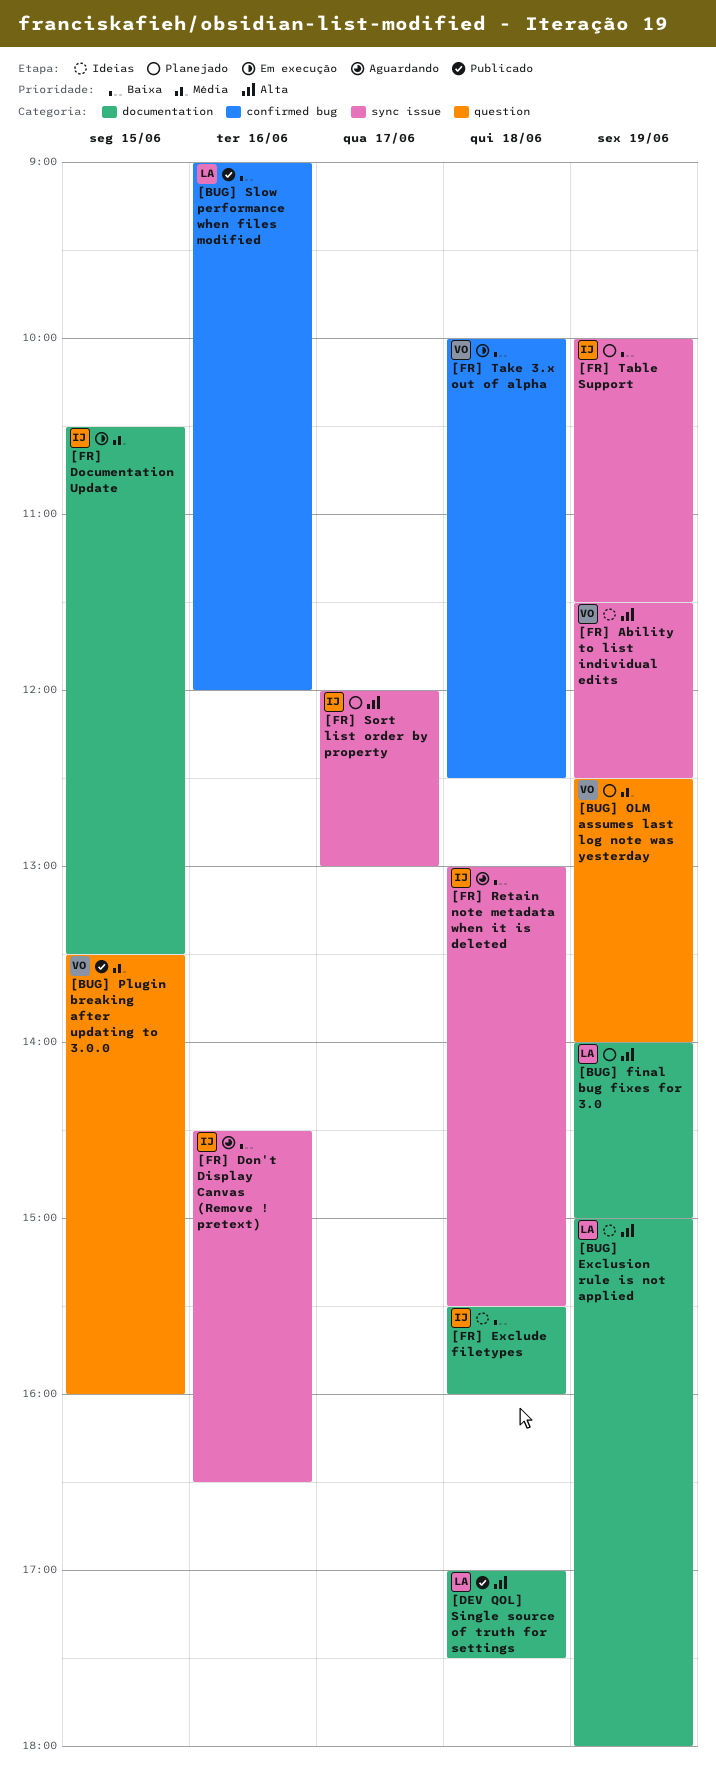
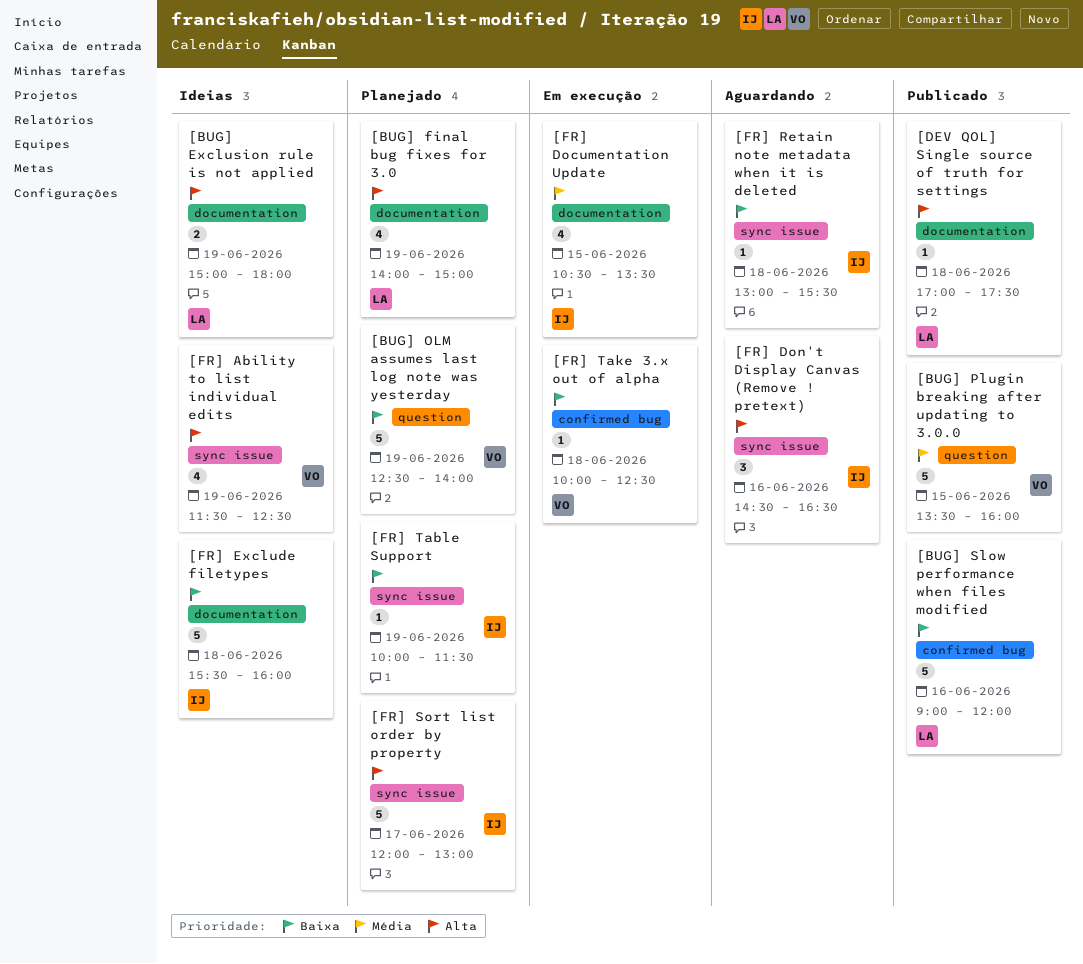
[BUG] OLM assumes last log note was yesterday, priority: Média -> Baixa
[FR] Don't Display Canvas (Remove ! pretext), priority: Baixa -> Alta

